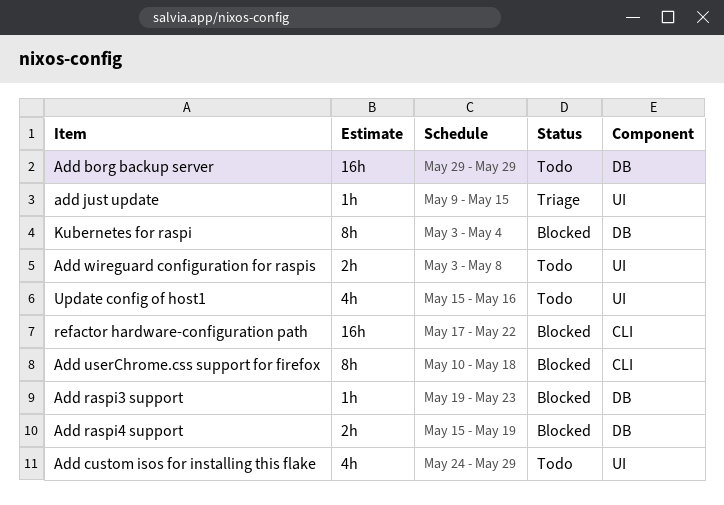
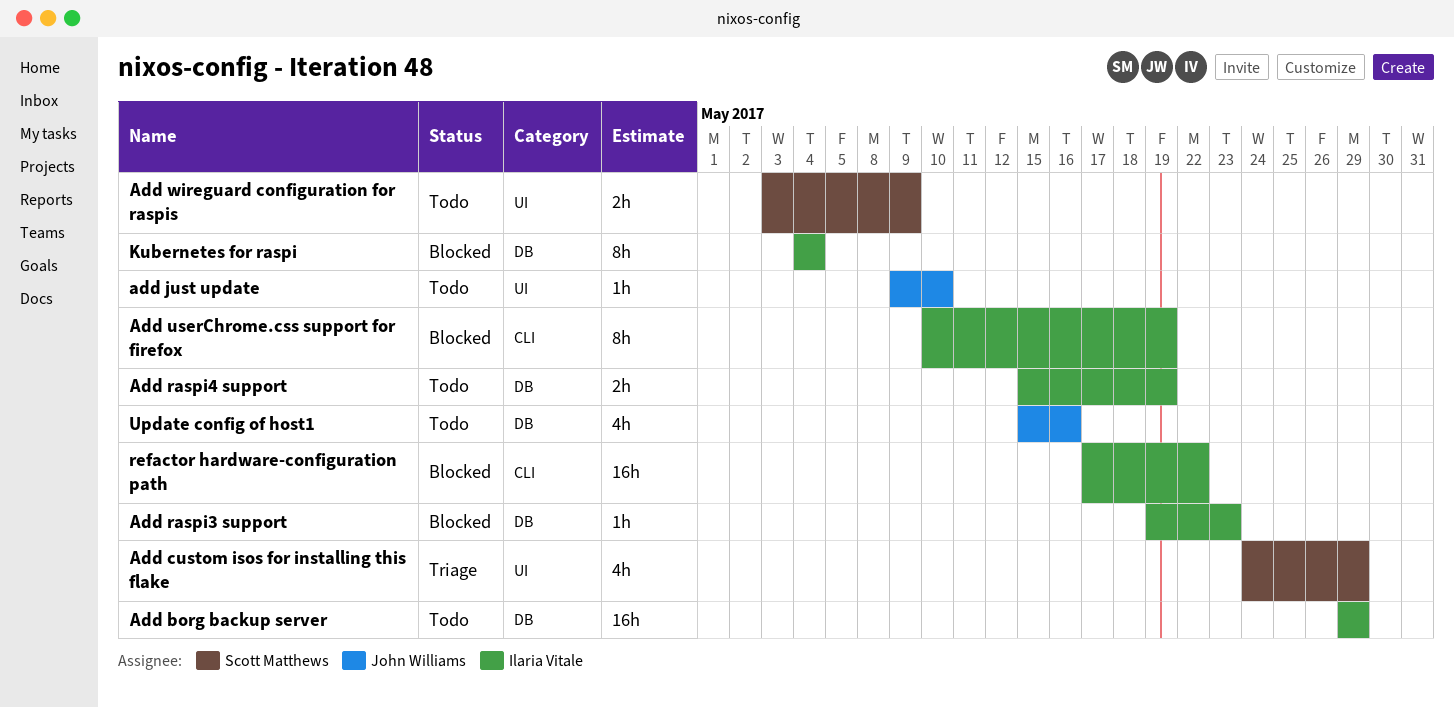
Add custom isos for installing this flake, status: Todo -> Triage
add just update, status: Triage -> Todo
add just update, due: May 15 -> May 10
Add raspi4 support, status: Blocked -> Todo
Add userChrome.css support for firefox, due: May 18 -> May 19
Add wireguard configuration for raspis, due: May 8 -> May 9
Kubernetes for raspi, start: May 3 -> May 4
Update config of host1, label: UI -> DB

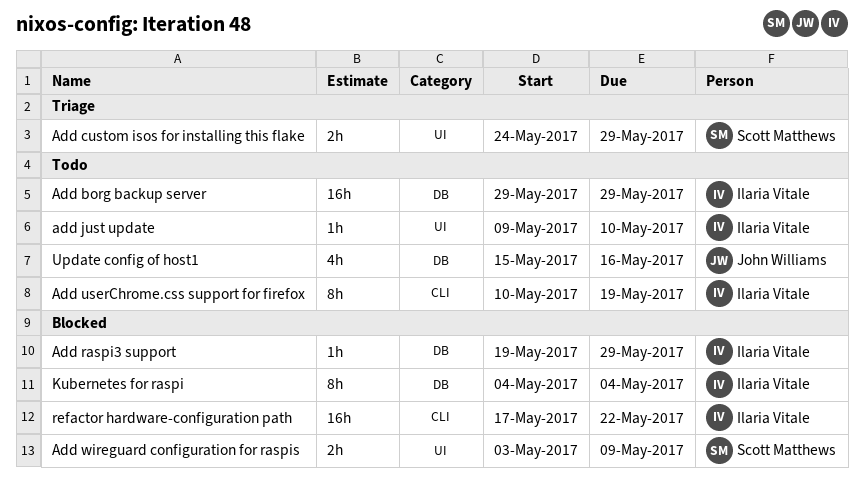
Add custom isos for installing this flake, estimate: 4h -> 2h
add just update, owner: John Williams -> Ilaria Vitale
Add raspi3 support, due: May 23 -> May 29
Add raspi4 support: present -> none
Add userChrome.css support for firefox, status: Blocked -> Todo
Add wireguard configuration for raspis, status: Todo -> Blocked

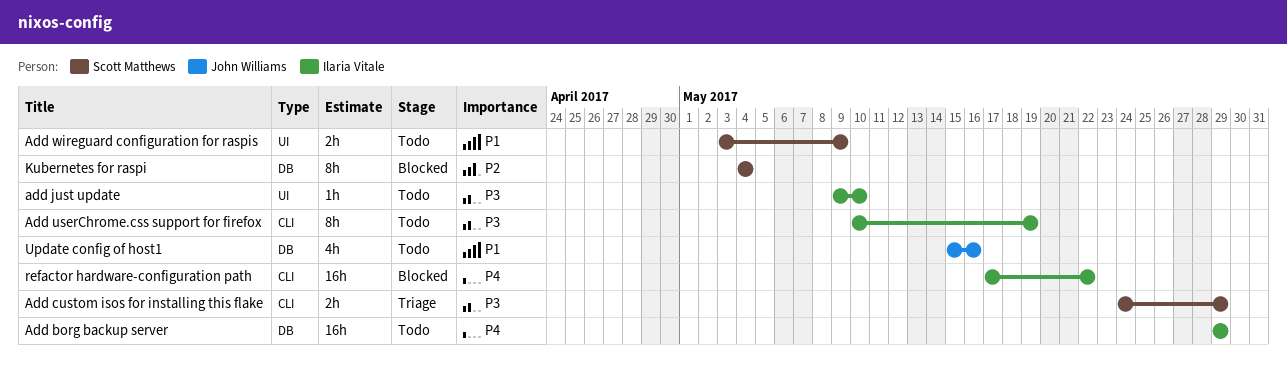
Add custom isos for installing this flake, label: UI -> CLI
Add raspi3 support: present -> none
Add wireguard configuration for raspis, status: Blocked -> Todo
Kubernetes for raspi, owner: Ilaria Vitale -> Scott Matthews

